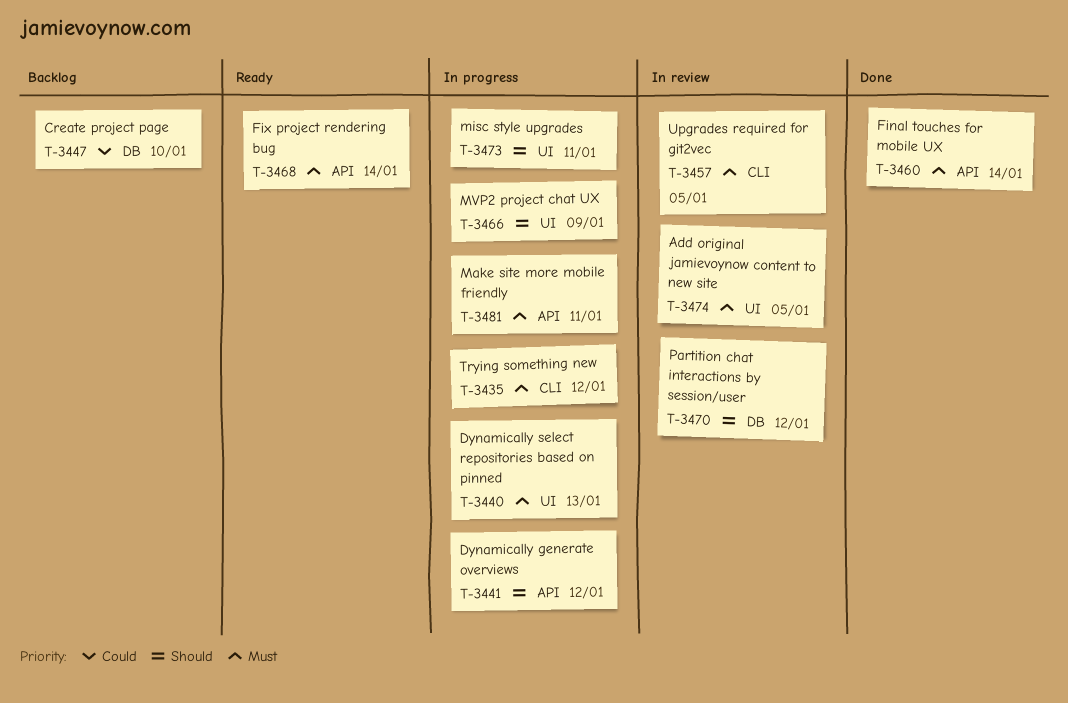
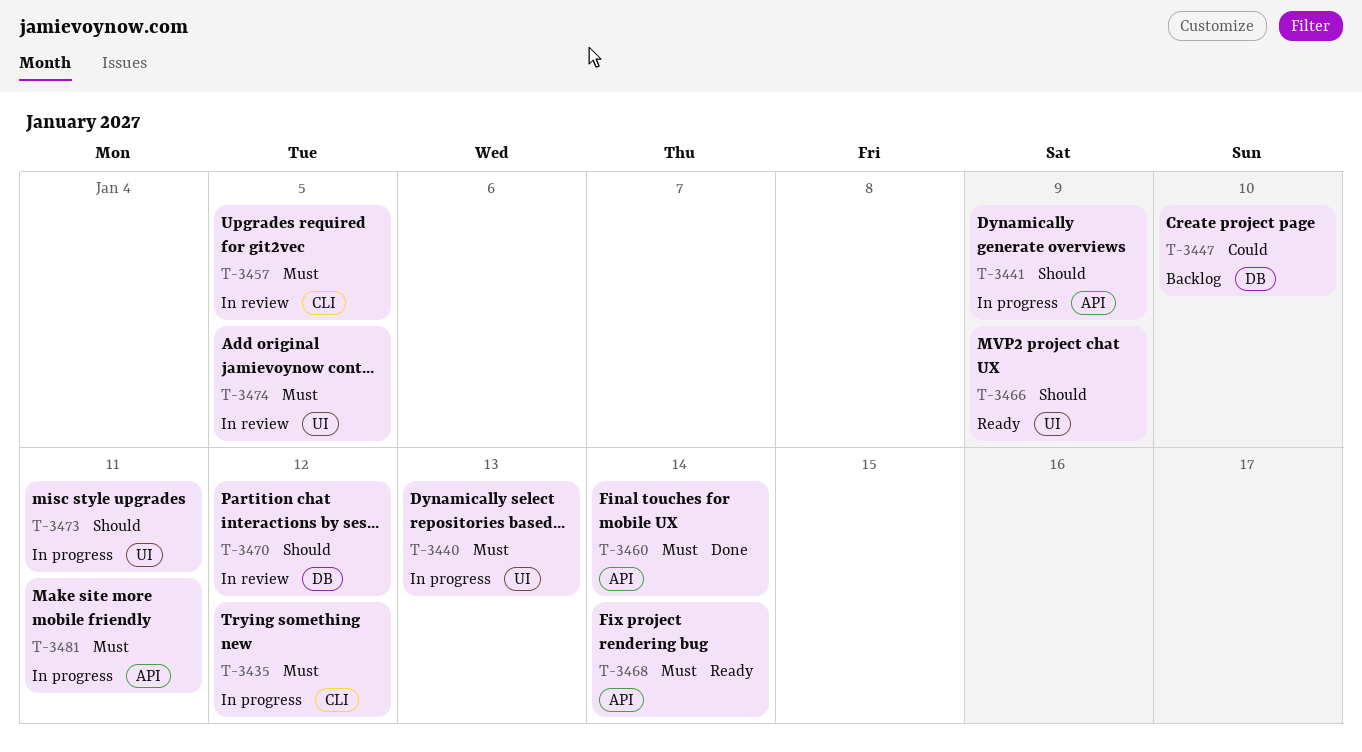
T-3441, due: Jan 12 -> Jan 9
T-3466, status: In progress -> Ready

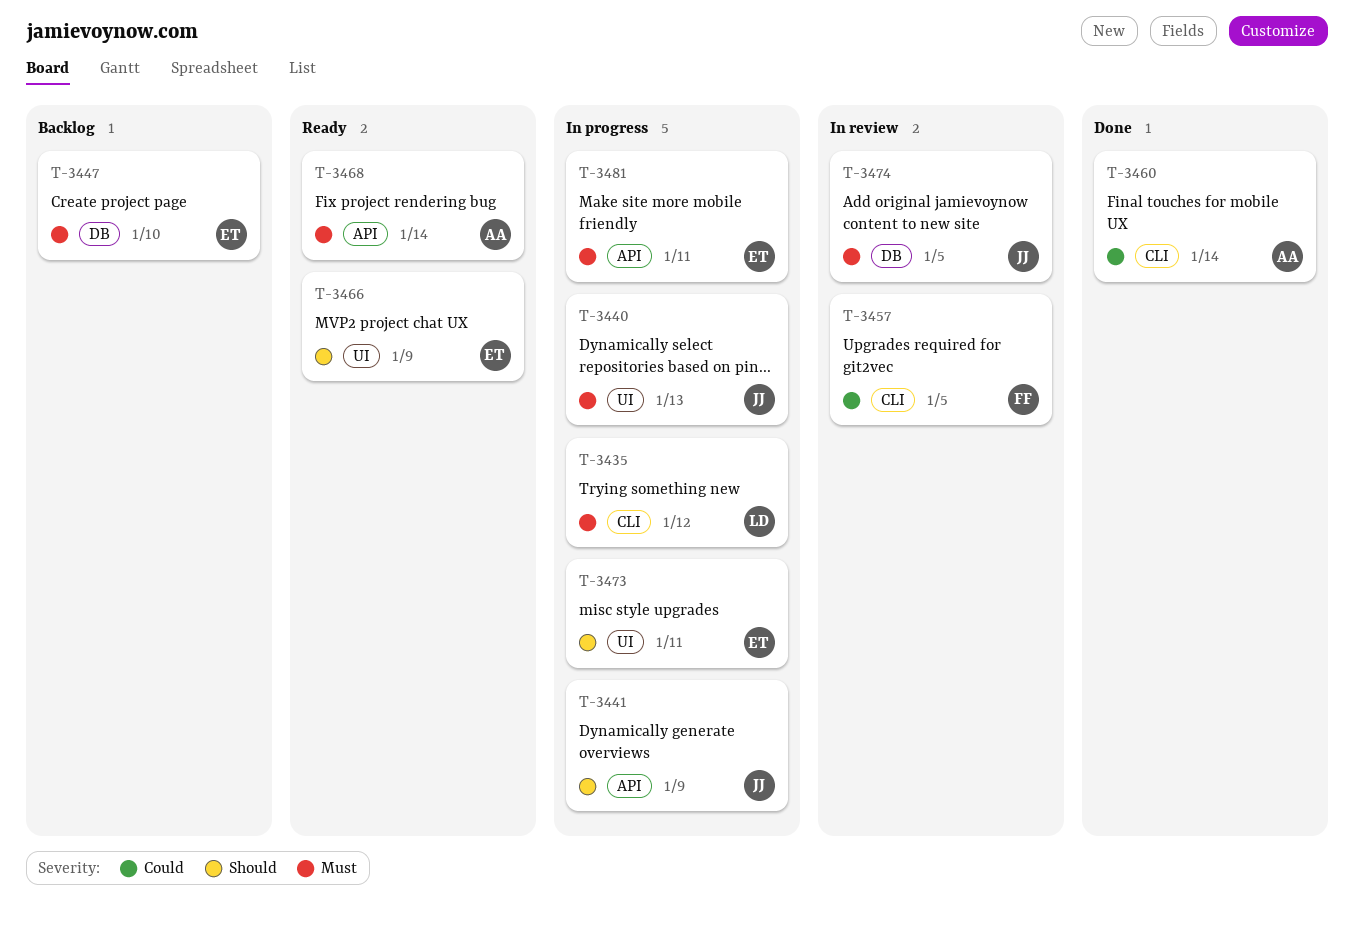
T-3447, priority: Could -> Must
T-3457, priority: Must -> Could
T-3460, priority: Must -> Could
T-3460, label: API -> CLI
T-3470: present -> none
T-3474, label: UI -> DB

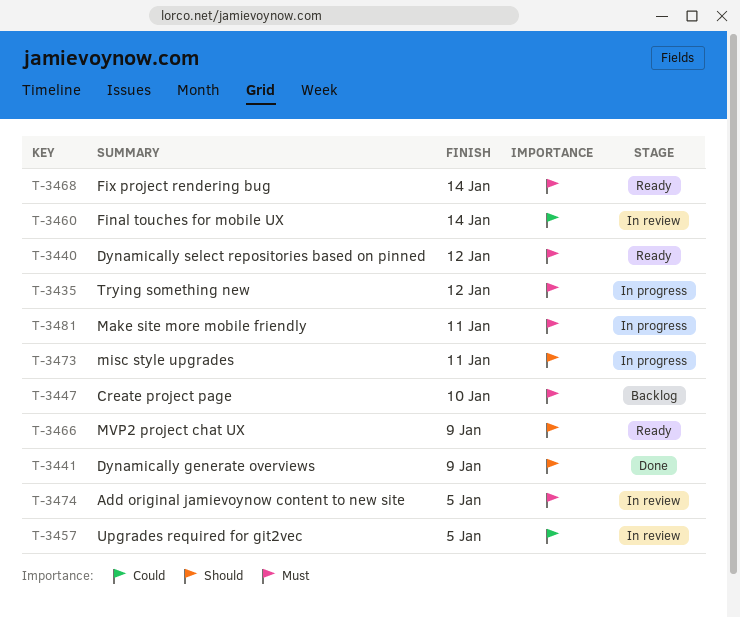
T-3440, status: In progress -> Ready
T-3440, due: Jan 13 -> Jan 12
T-3441, status: In progress -> Done
T-3460, status: Done -> In review

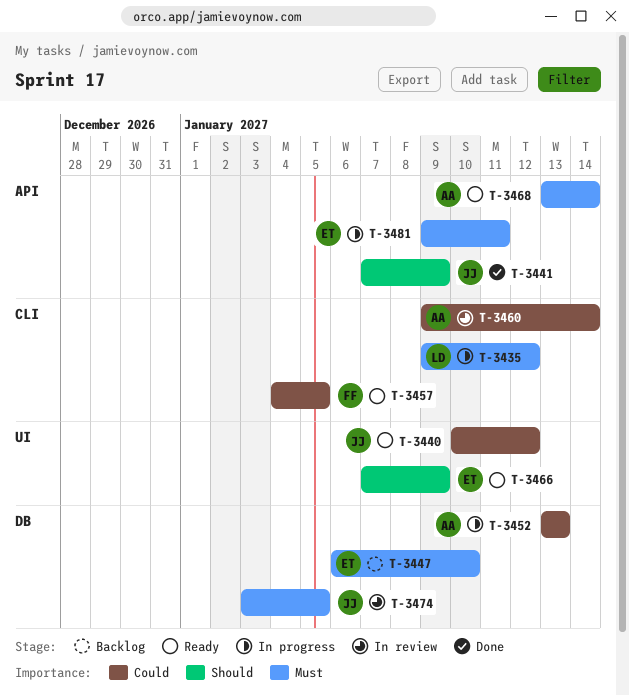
T-3440, priority: Must -> Could
T-3452: none -> present
T-3457, status: In review -> Ready
T-3473: present -> none

